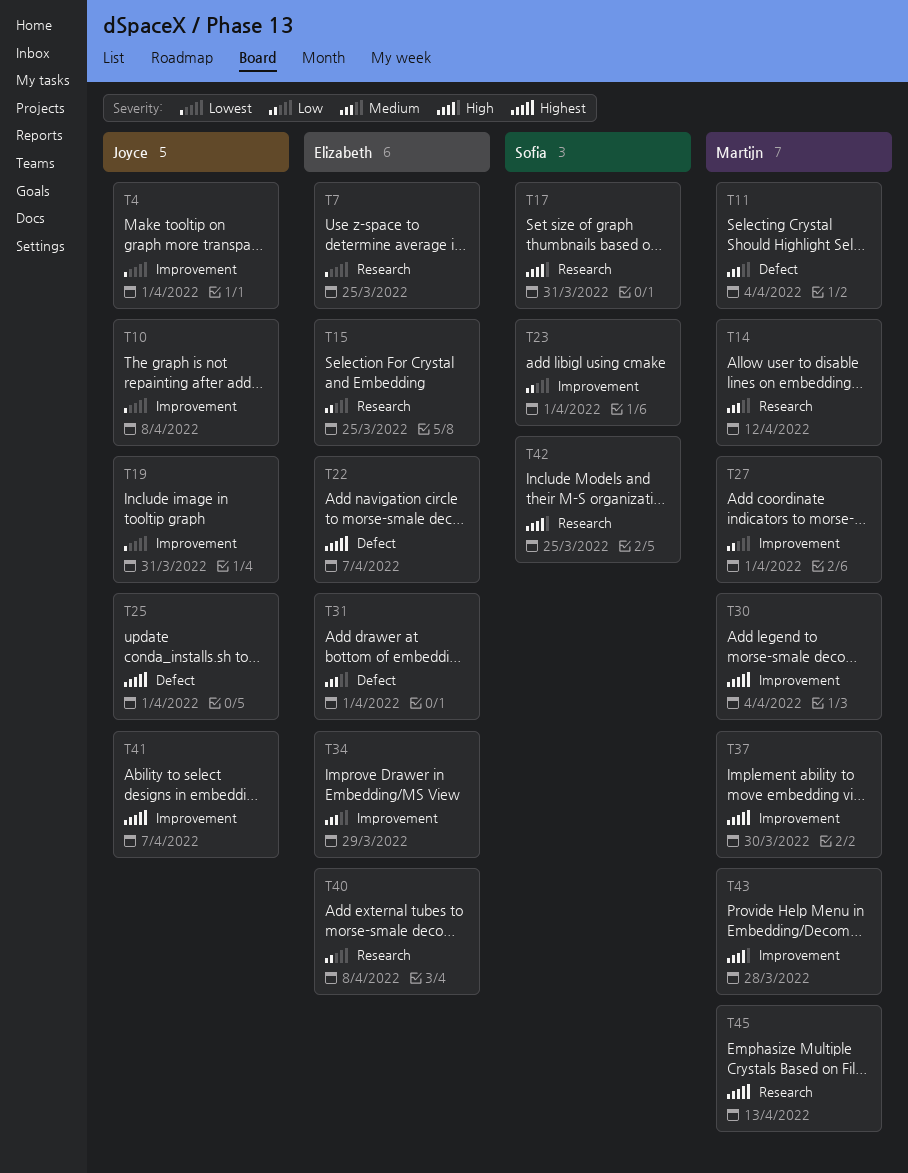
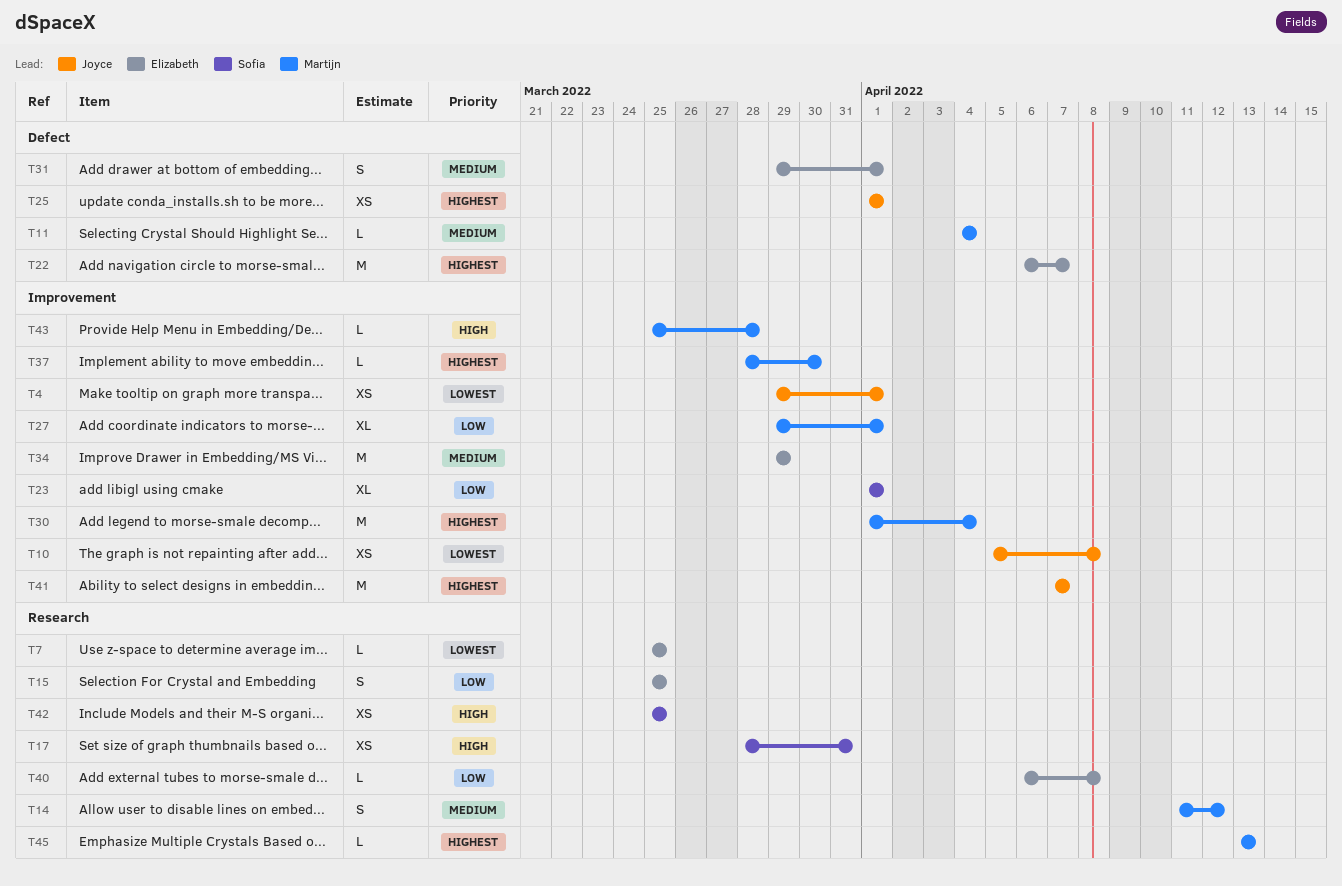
T19: present -> none

